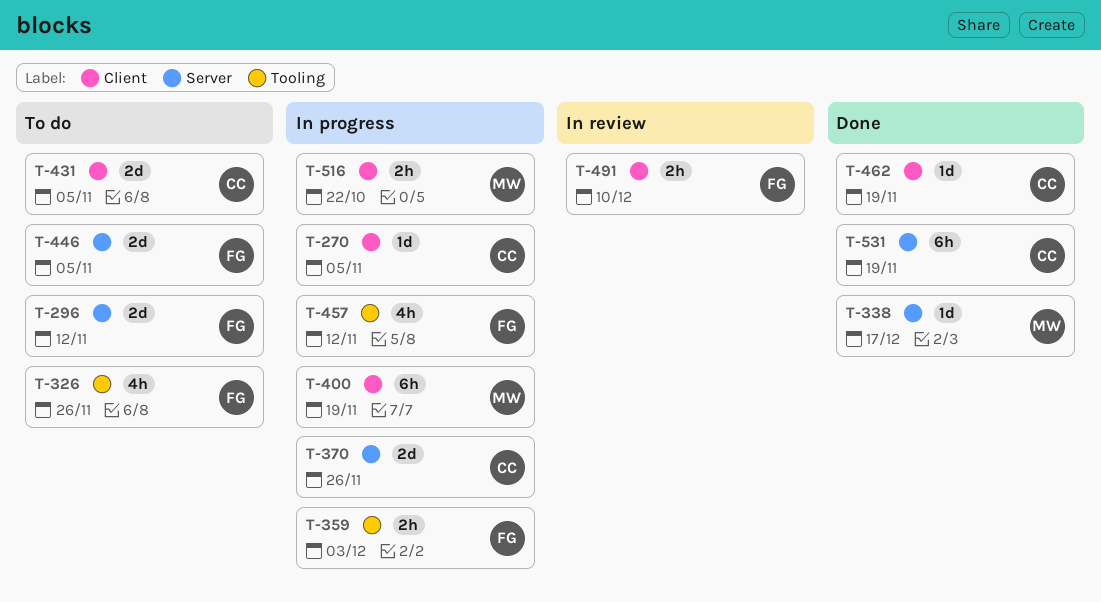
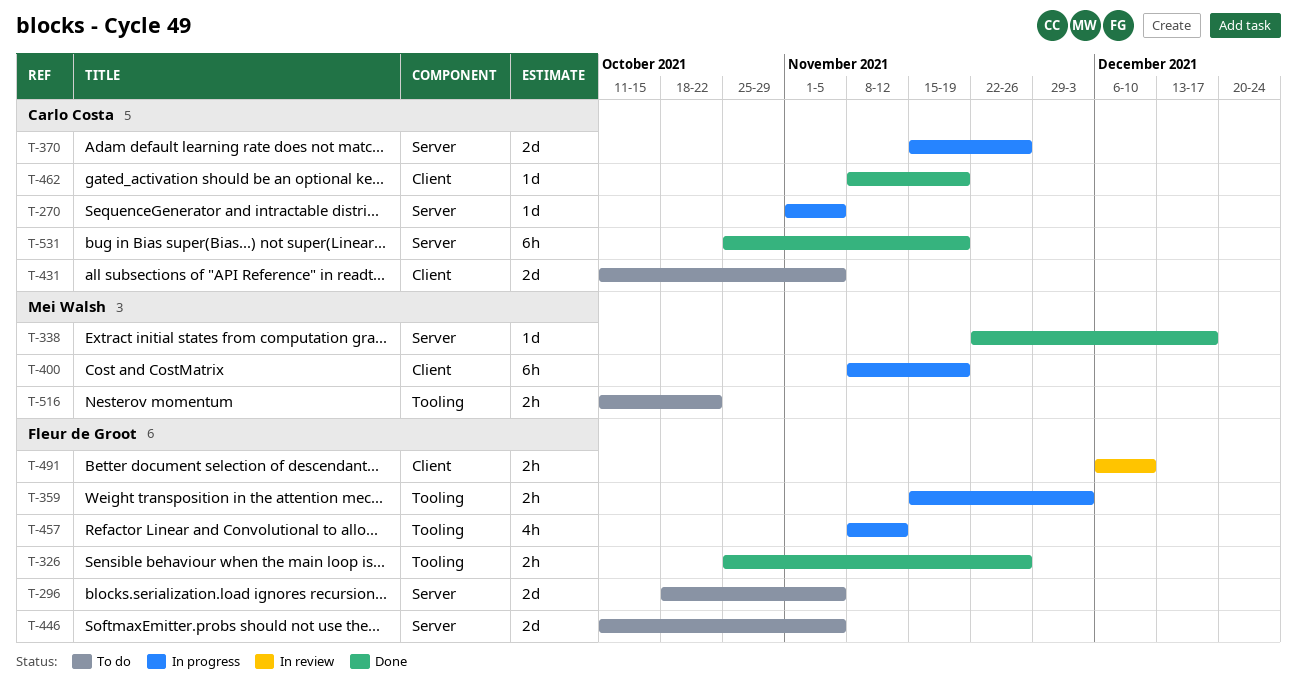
T-270, label: Client -> Server
T-296, due: Nov 12 -> Nov 5
T-326, status: To do -> Done
T-326, estimate: 4h -> 2h
T-516, status: In progress -> To do
T-516, label: Client -> Tooling

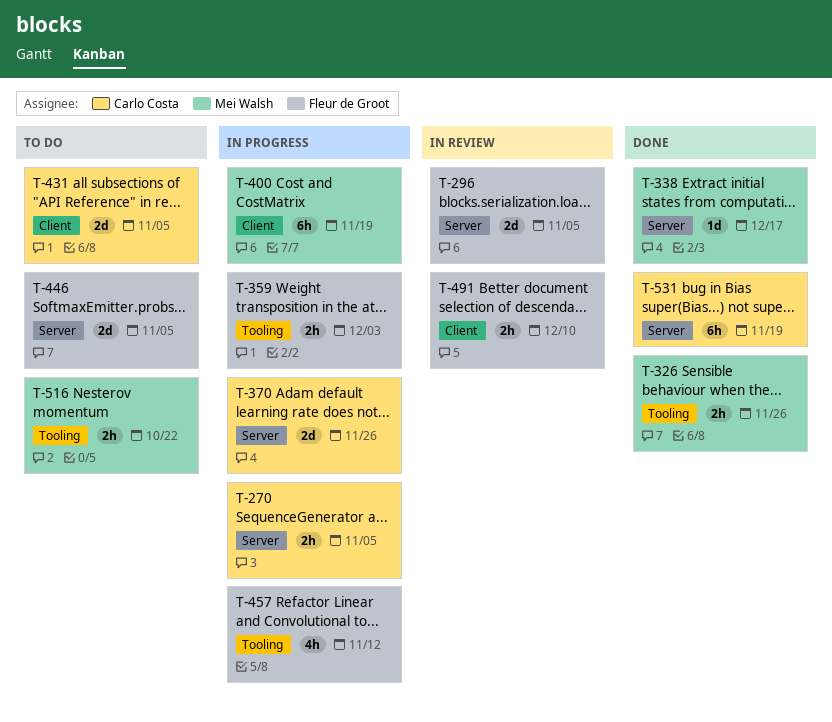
T-270, estimate: 1d -> 2h
T-296, status: To do -> In review
T-326, owner: Fleur de Groot -> Mei Walsh
T-462: present -> none

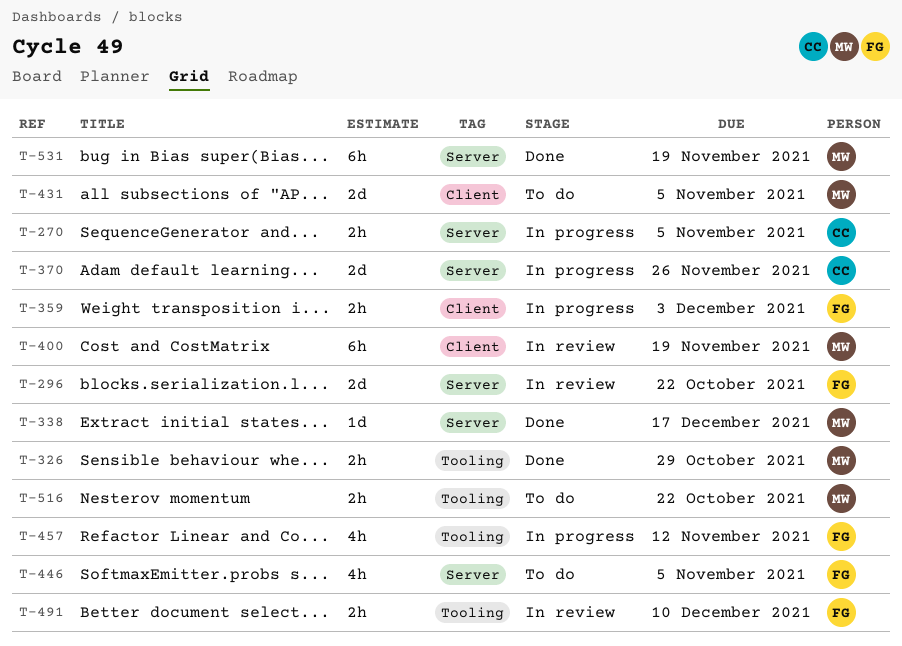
T-296, due: Nov 5 -> Oct 22
T-326, due: Nov 26 -> Oct 29
T-359, label: Tooling -> Client
T-400, status: In progress -> In review
T-431, owner: Carlo Costa -> Mei Walsh
T-446, estimate: 2d -> 4h
T-491, label: Client -> Tooling
T-531, owner: Carlo Costa -> Mei Walsh

